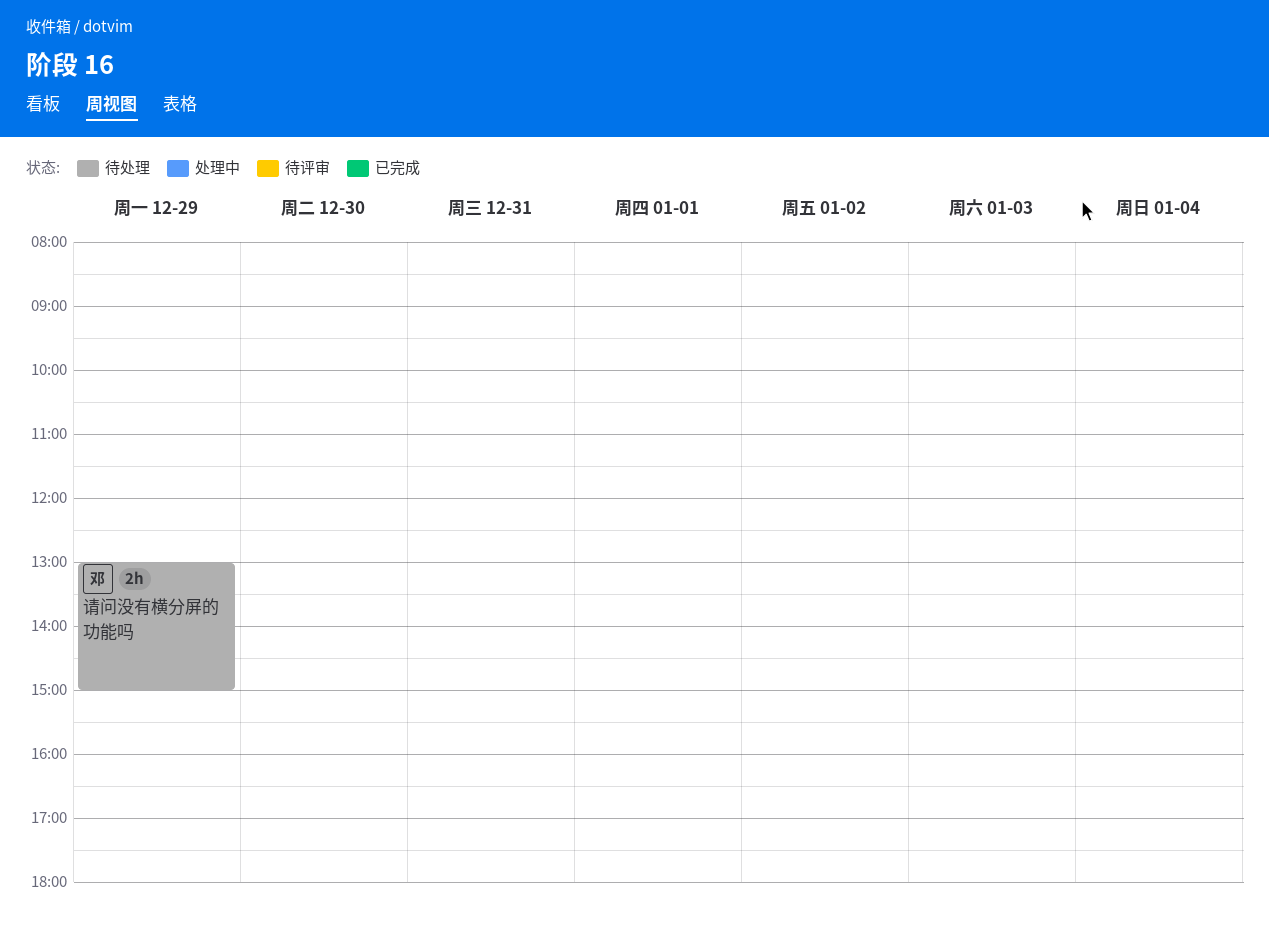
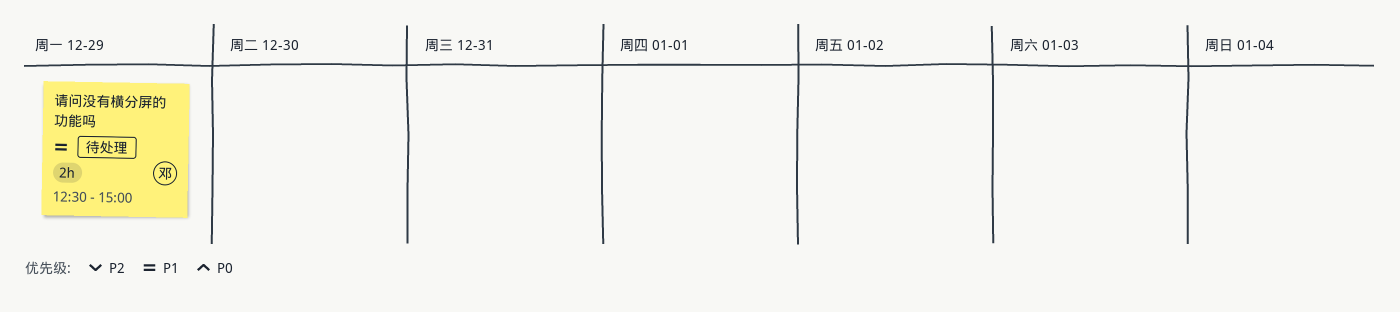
请问没有横分屏的功能吗, begins: 13:00 -> 12:30

